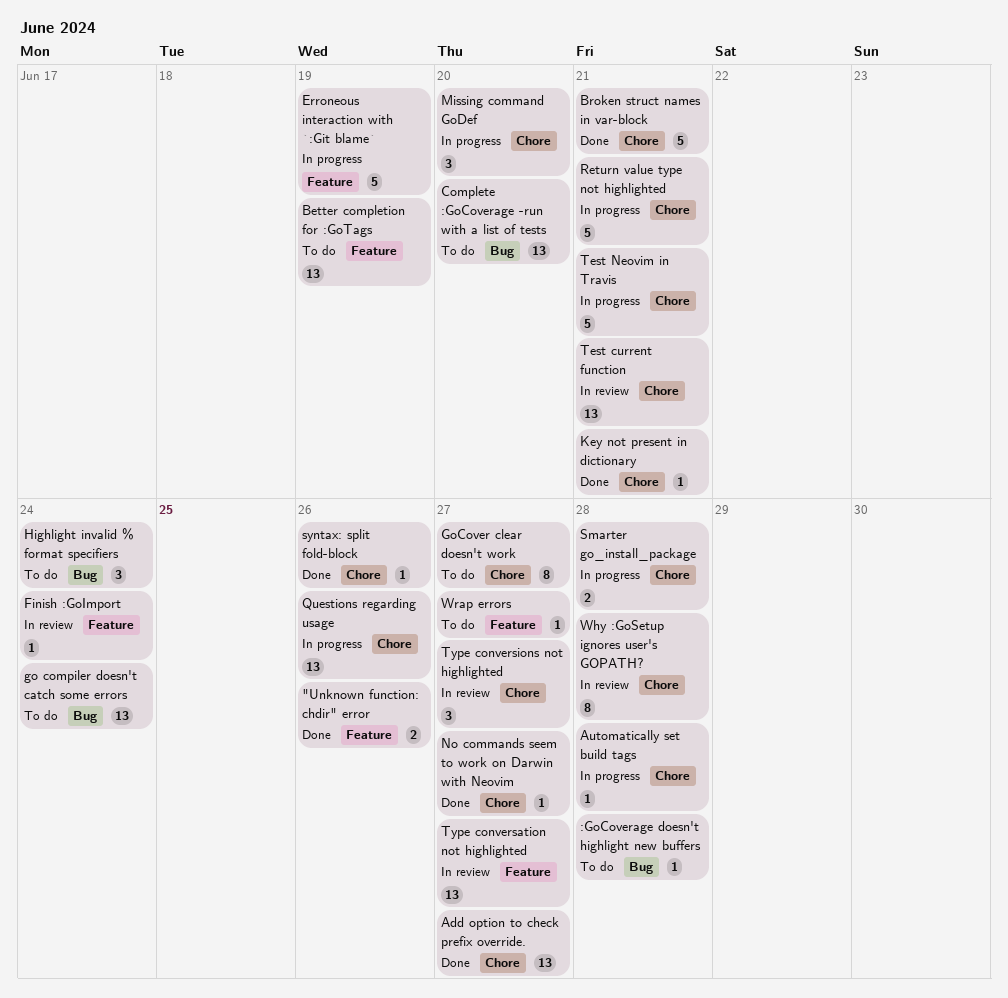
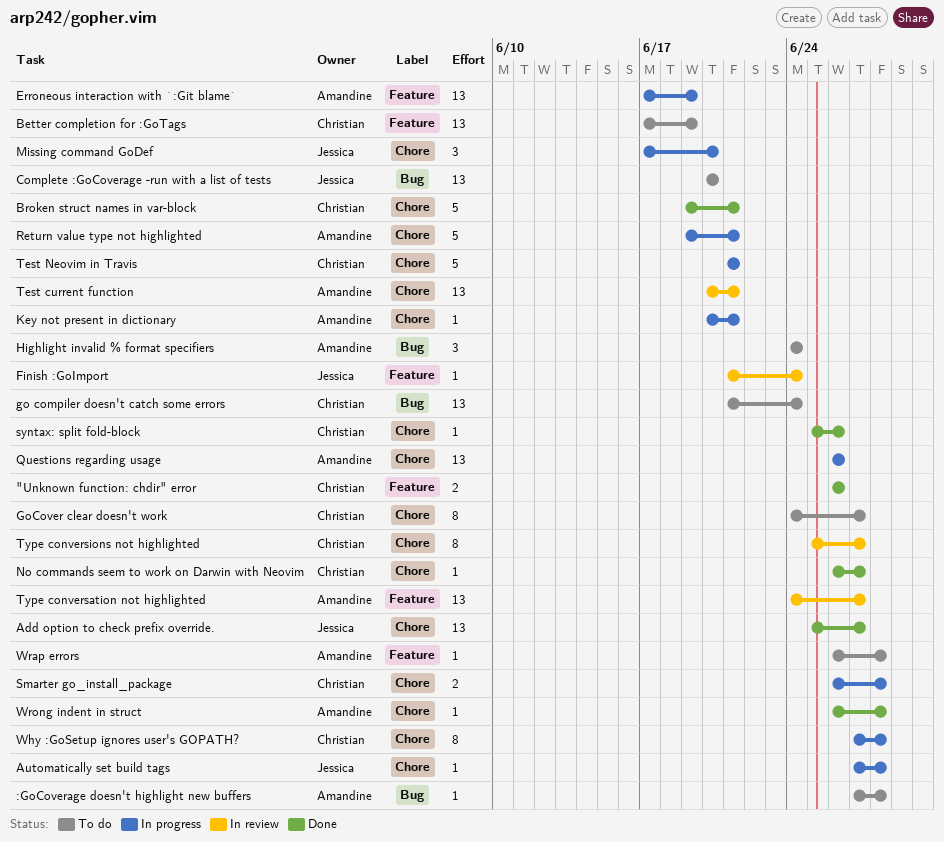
Erroneous interaction with `:Git blame`, estimate: 5 -> 13
Key not present in dictionary, status: Done -> In progress
Type conversions not highlighted, estimate: 3 -> 8
Why :GoSetup ignores user's GOPATH?, status: In review -> In progress
Wrap errors, due: Jun 27 -> Jun 28
Wrong indent in struct: none -> present

